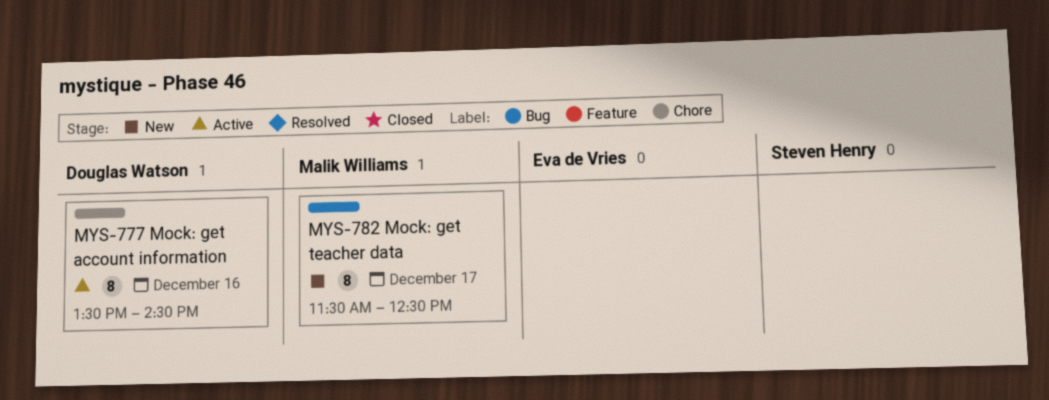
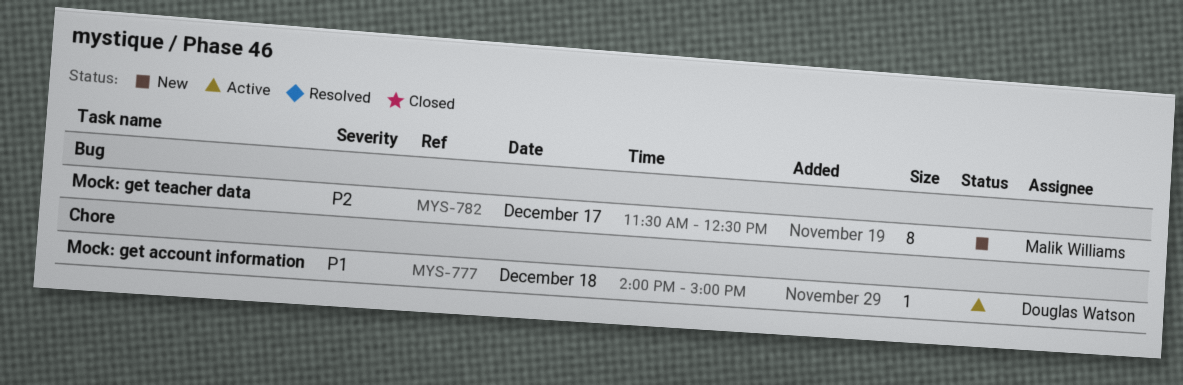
MYS-777, estimate: 8 -> 1
MYS-777, day: Dec 16 -> Dec 18
MYS-777, begins: 13:30 -> 14:00
MYS-777, ends: 14:30 -> 15:00

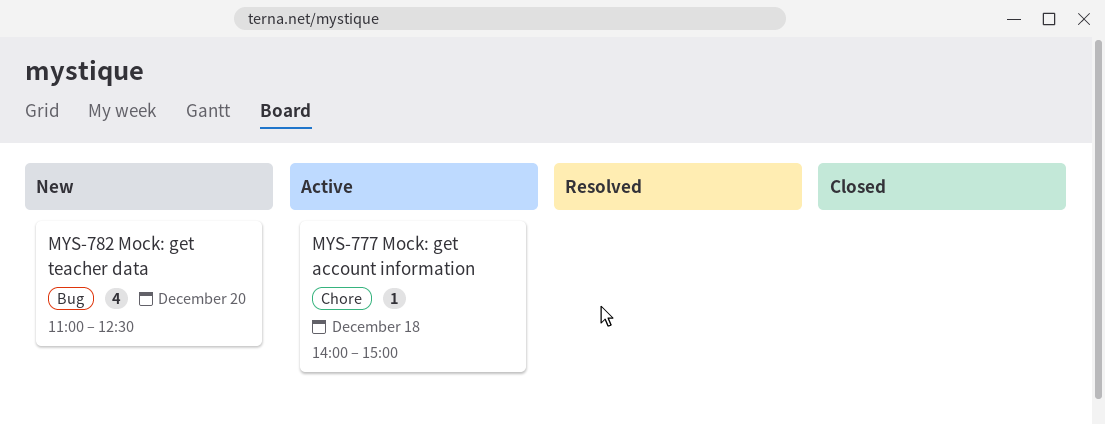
MYS-782, estimate: 8 -> 4
MYS-782, day: Dec 17 -> Dec 20
MYS-782, begins: 11:30 -> 11:00

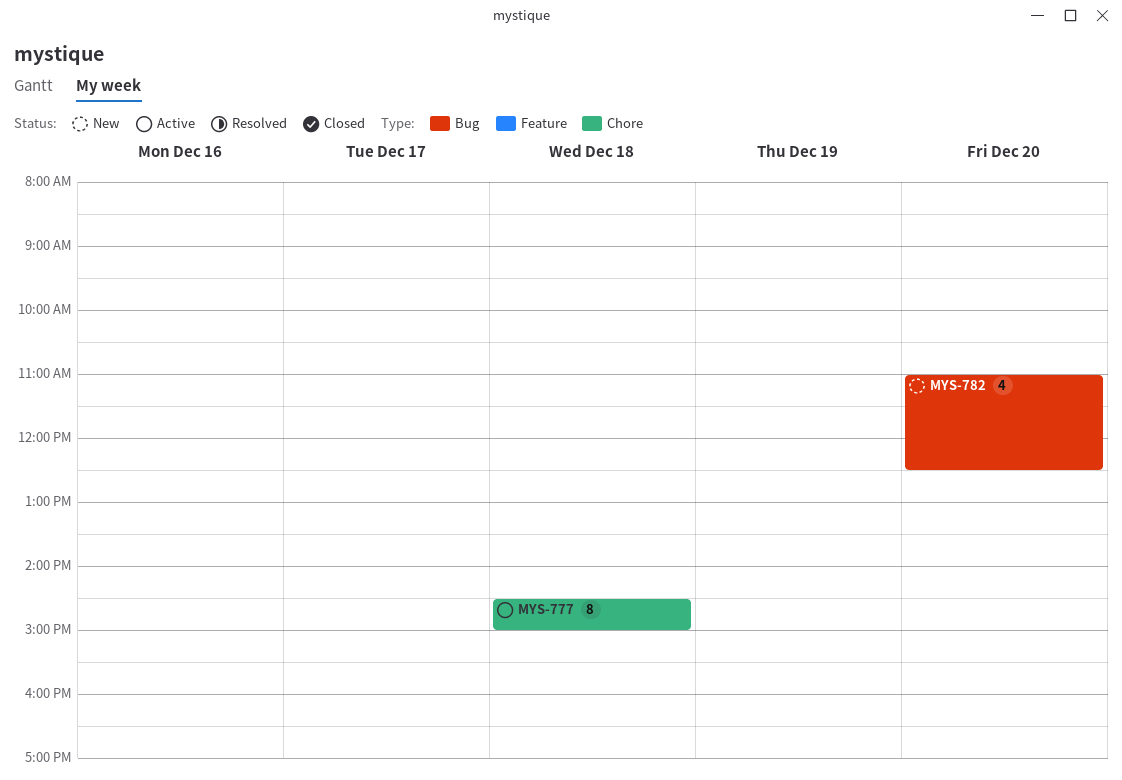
MYS-777, estimate: 1 -> 8
MYS-777, begins: 14:00 -> 14:30

